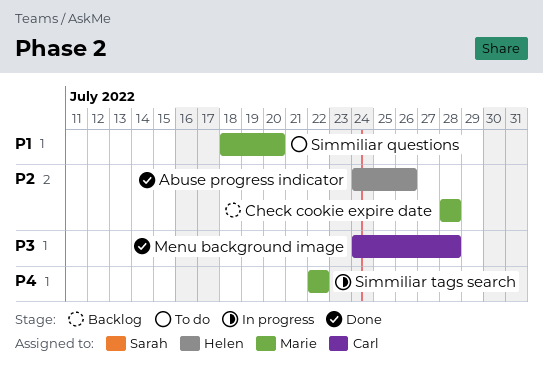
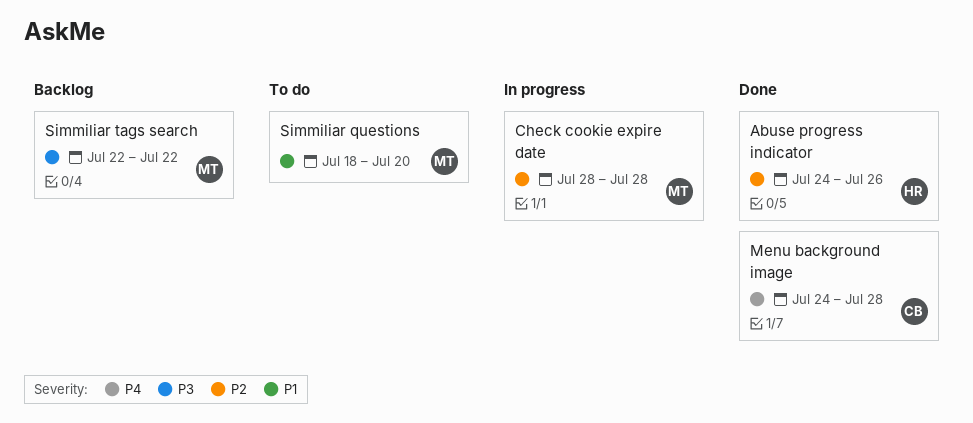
Check cookie expire date, status: Backlog -> In progress
Menu background image, priority: P3 -> P4
Simmiliar tags search, status: In progress -> Backlog
Simmiliar tags search, priority: P4 -> P3

